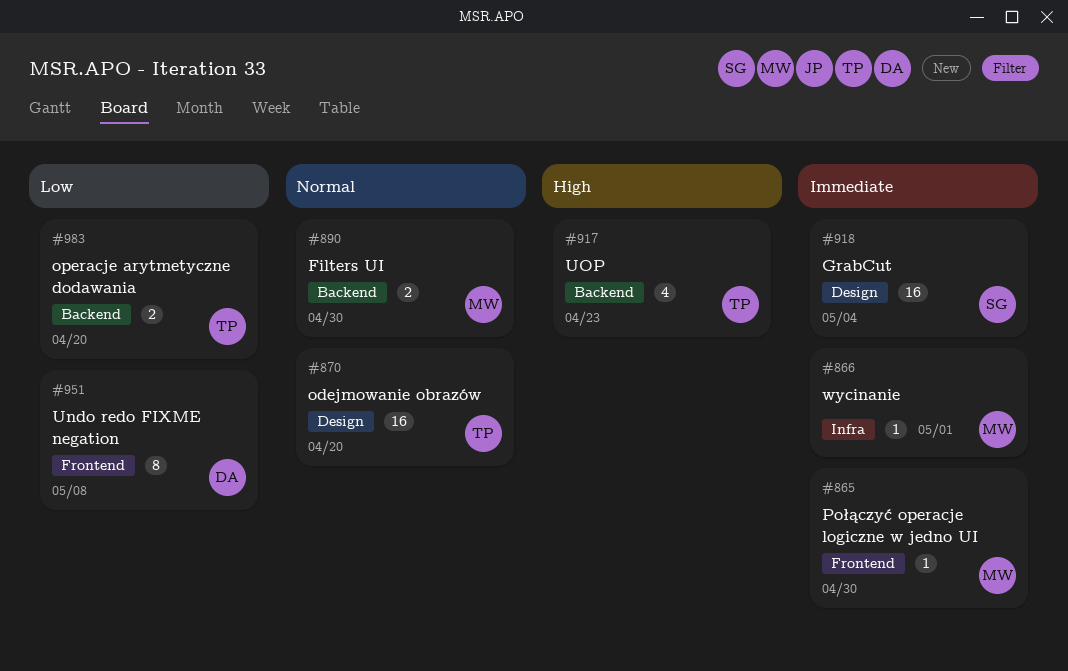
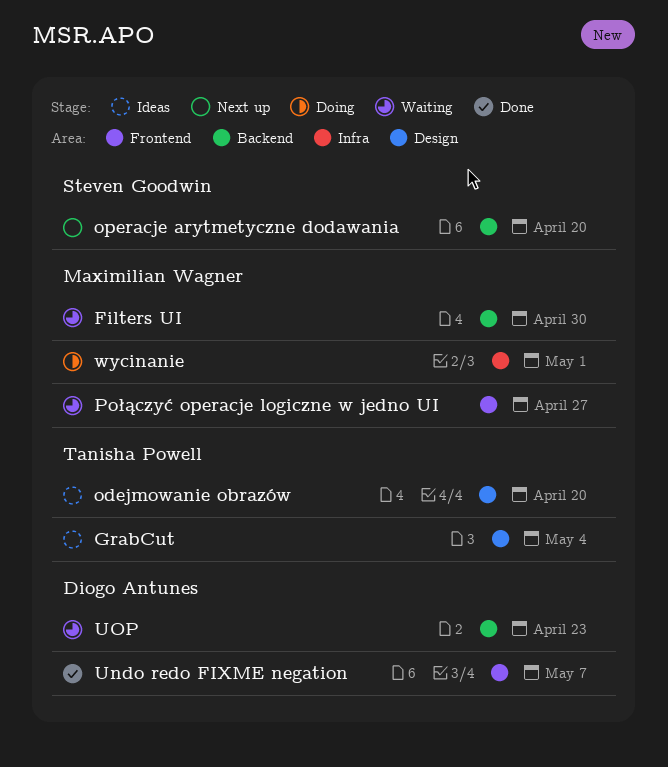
GrabCut, owner: Steven Goodwin -> Tanisha Powell
operacje arytmetyczne dodawania, owner: Tanisha Powell -> Steven Goodwin
Połączyć operacje logiczne w jedno UI, due: Apr 30 -> Apr 27
Undo redo FIXME negation, due: May 8 -> May 7
UOP, owner: Tanisha Powell -> Diogo Antunes

